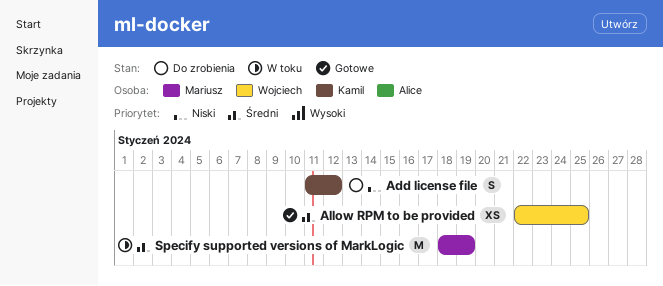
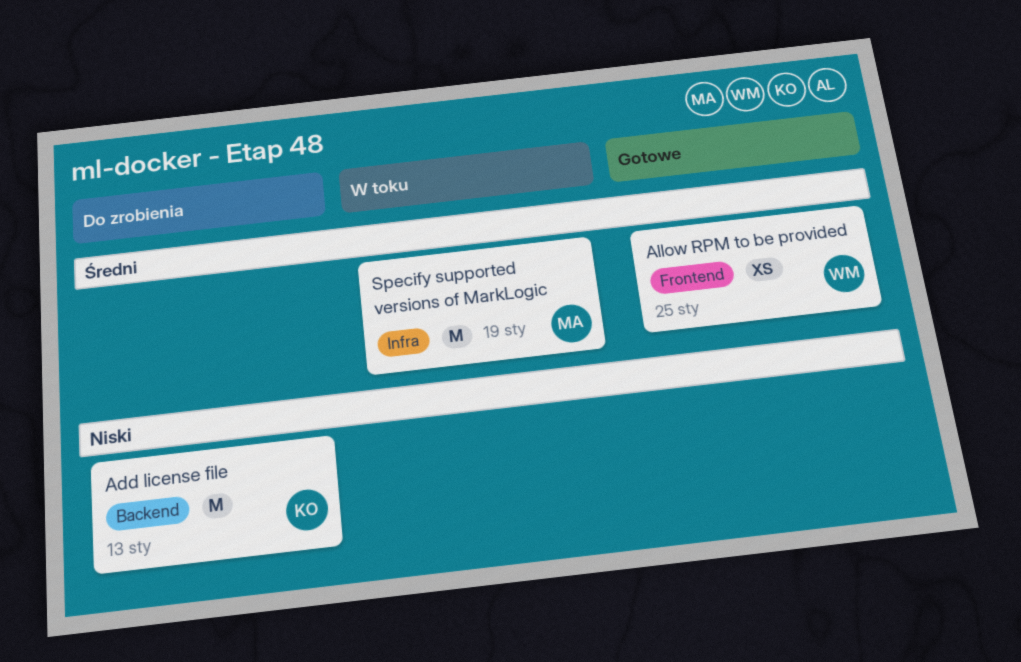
Add license file, estimate: S -> M
Add license file, due: Jan 12 -> Jan 13

